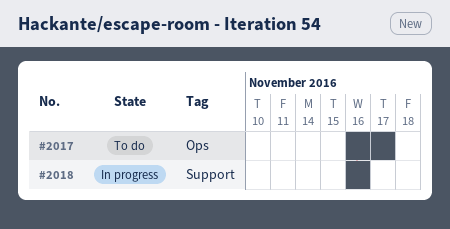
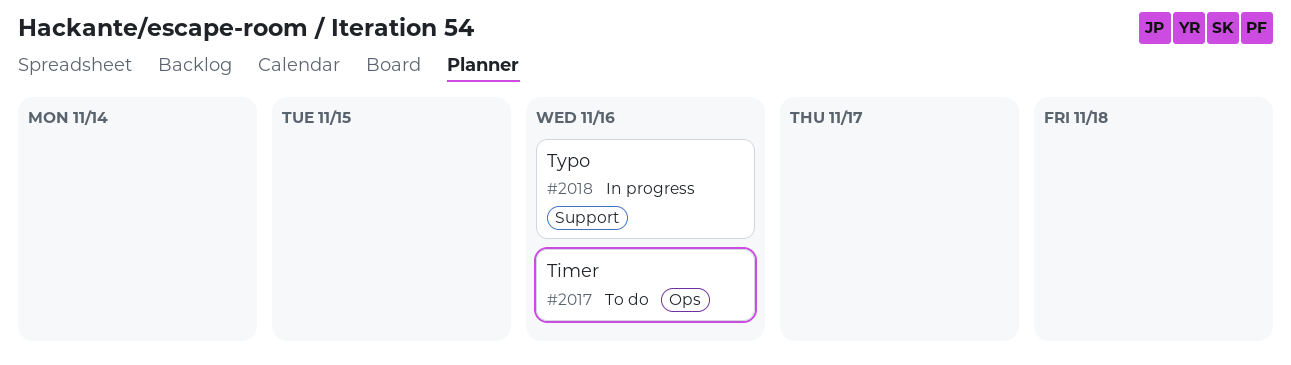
#2017, due: Nov 17 -> Nov 16

